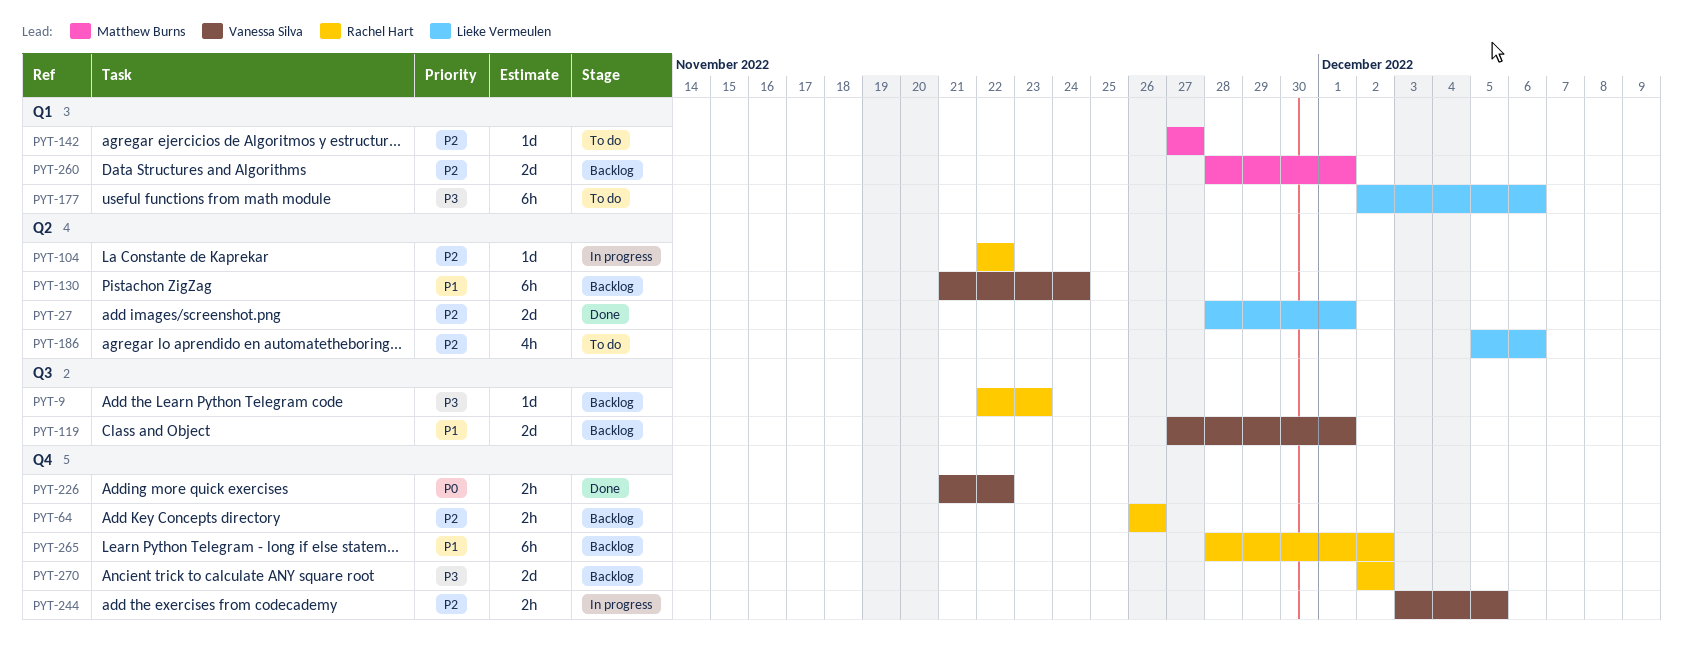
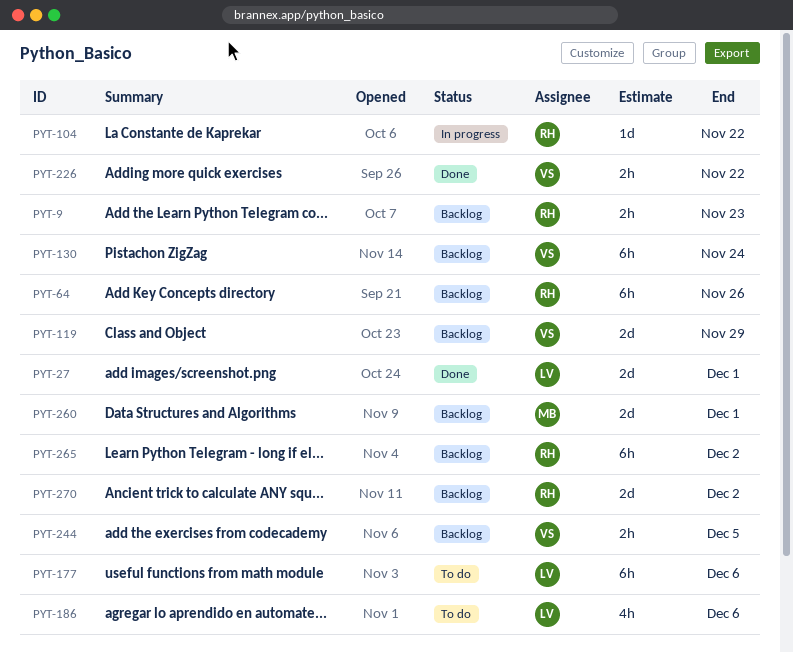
PYT-9, estimate: 1d -> 2h
PYT-64, estimate: 2h -> 6h
PYT-119, due: Dec 1 -> Nov 29
PYT-142: present -> none
PYT-244, status: In progress -> Backlog

